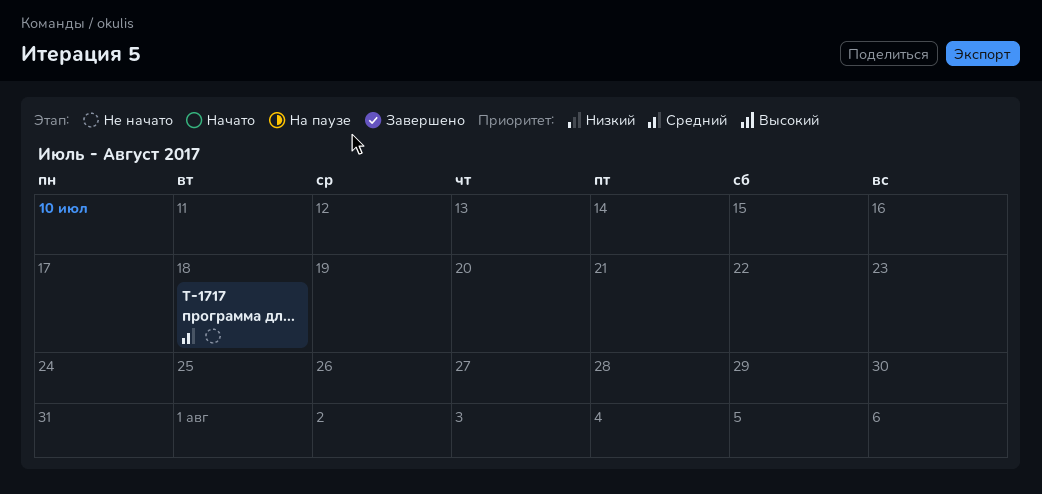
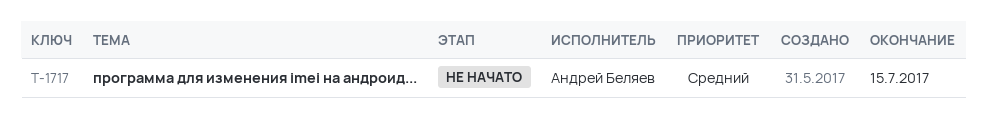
T-1717, due: Jul 18 -> Jul 15

